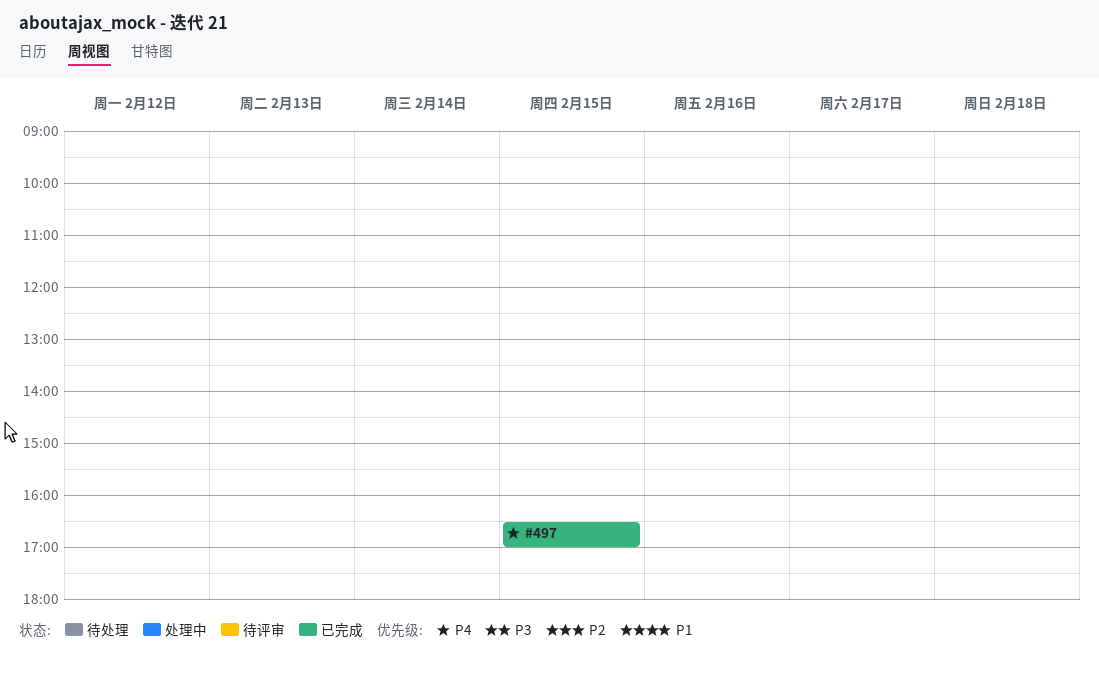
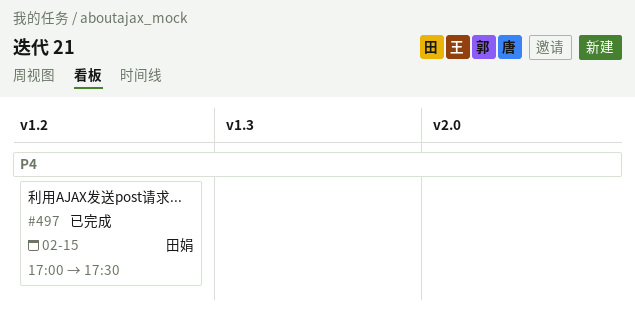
#497, begins: 16:30 -> 17:00
#497, ends: 17:00 -> 17:30

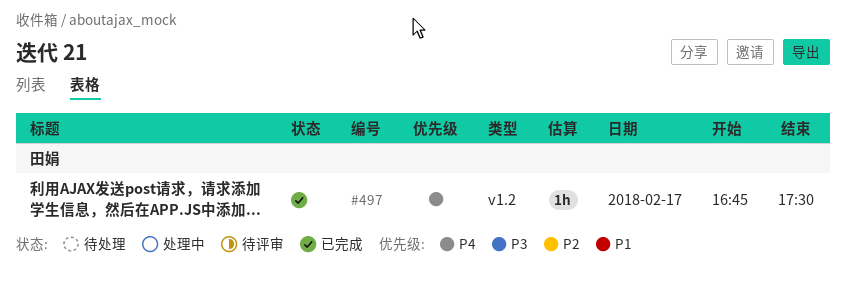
#497, day: Feb 15 -> Feb 17
#497, begins: 17:00 -> 16:45

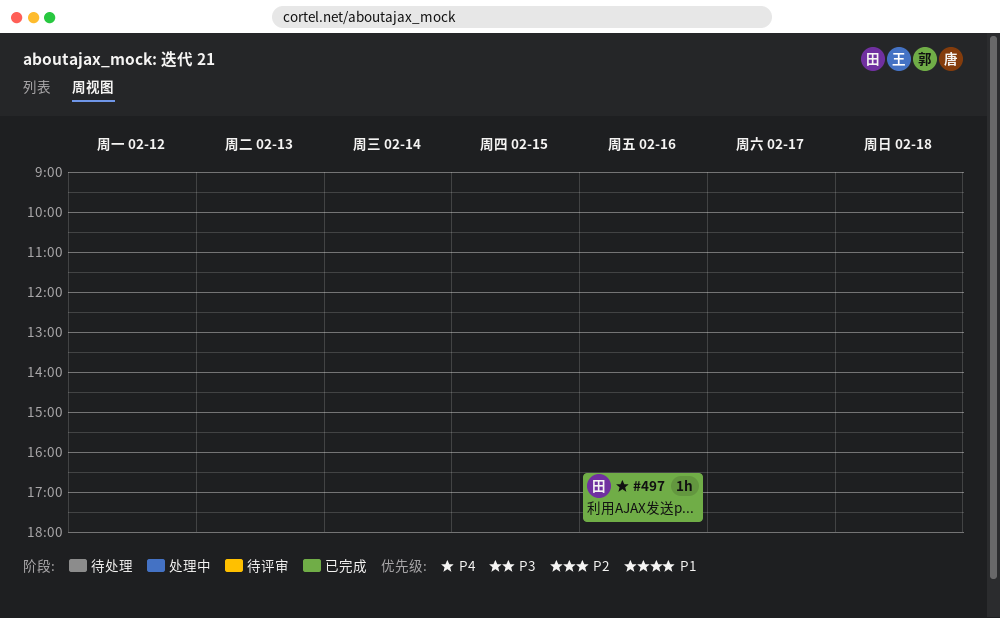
#497, day: Feb 17 -> Feb 16
#497, begins: 16:45 -> 16:30
#497, ends: 17:30 -> 17:45

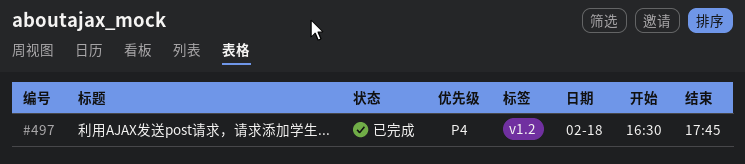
#497, day: Feb 16 -> Feb 18

